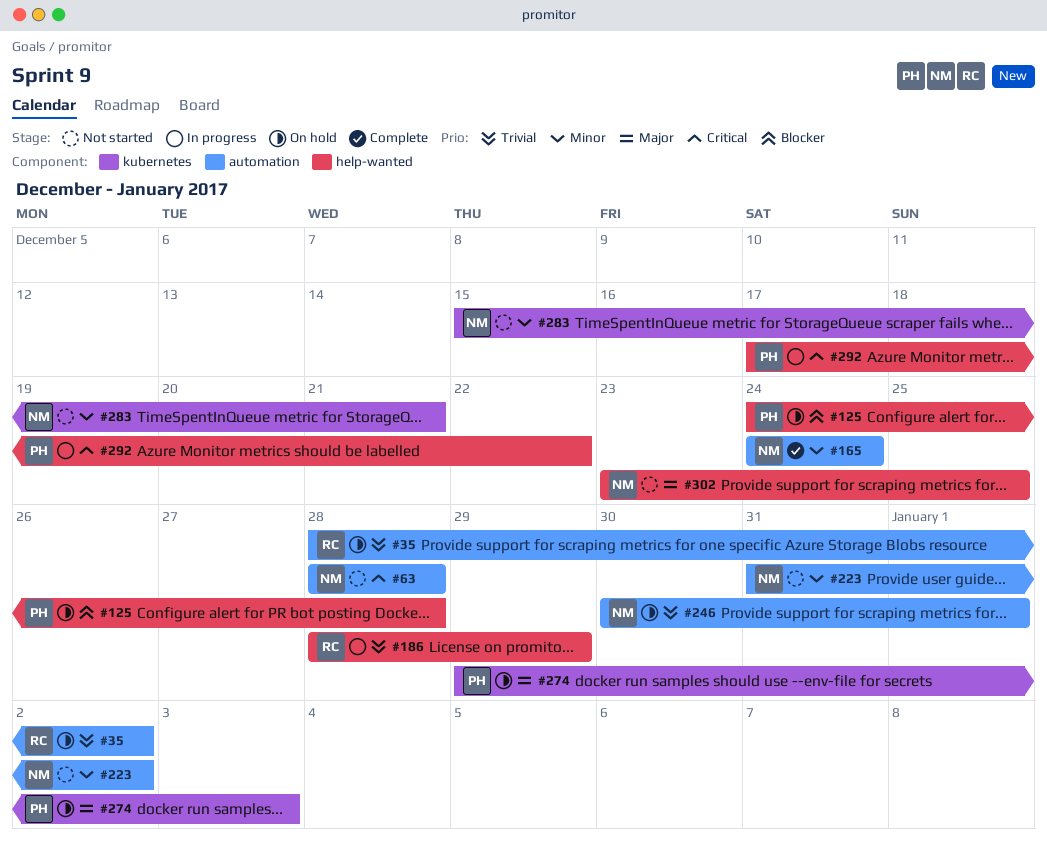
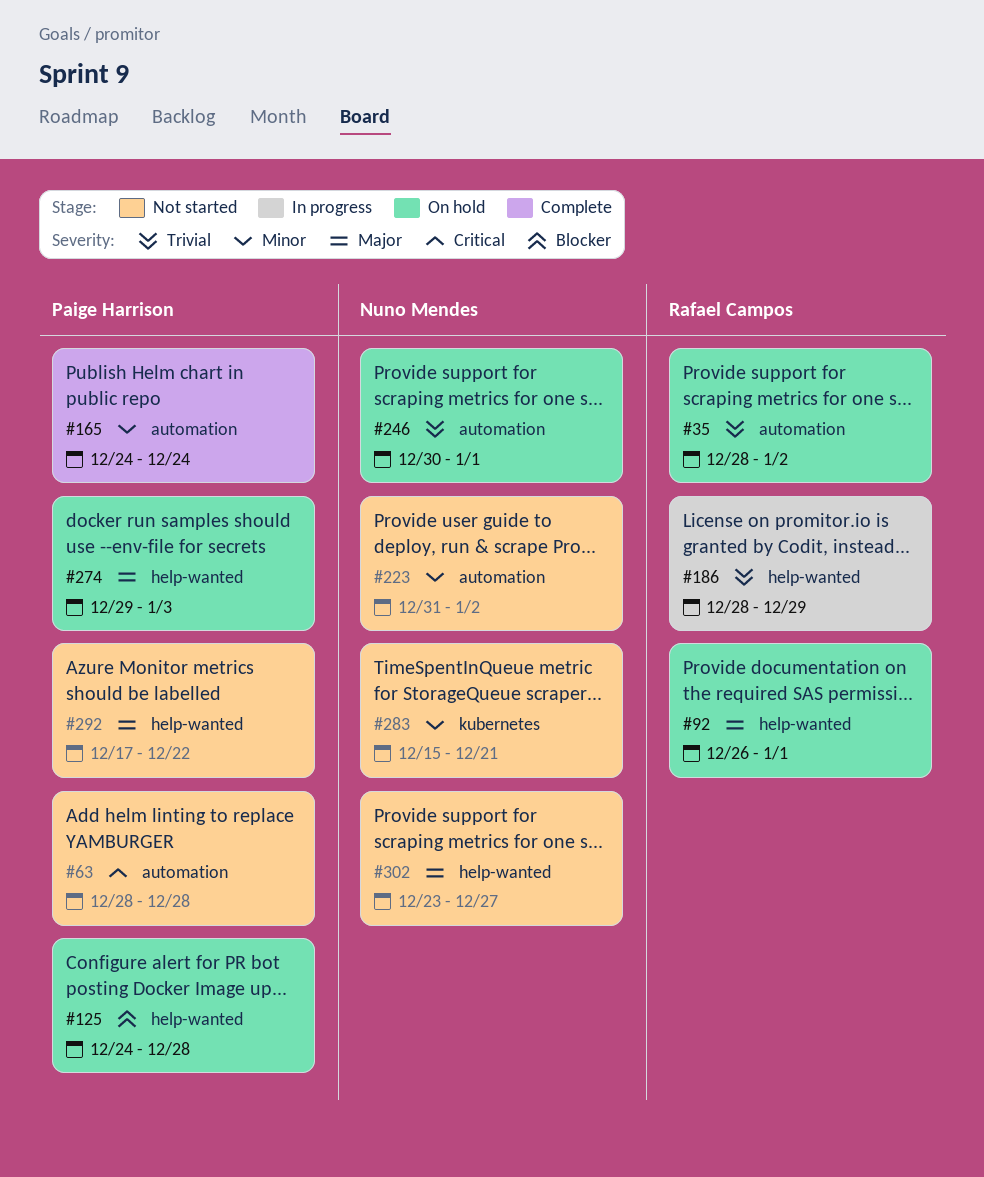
#63, owner: Nuno Mendes -> Paige Harrison
#92: none -> present
#165, owner: Nuno Mendes -> Paige Harrison
#274, label: kubernetes -> help-wanted
#292, status: In progress -> Not started
#292, priority: Critical -> Major
#302, due: Dec 25 -> Dec 27

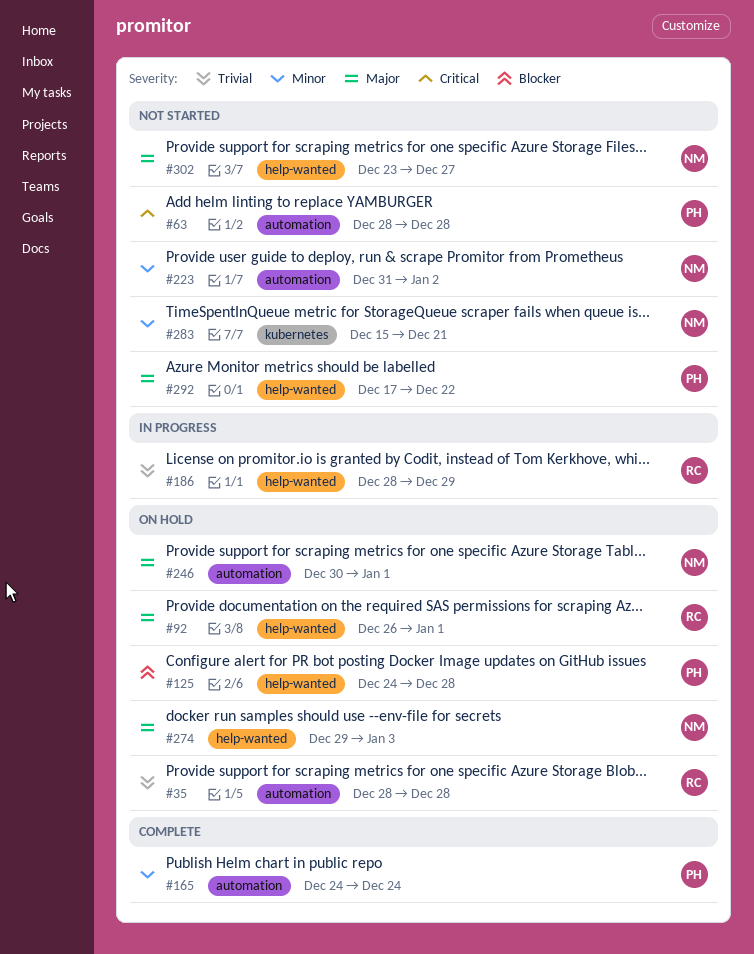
#35, due: Jan 2 -> Dec 28
#246, priority: Trivial -> Major
#274, owner: Paige Harrison -> Nuno Mendes

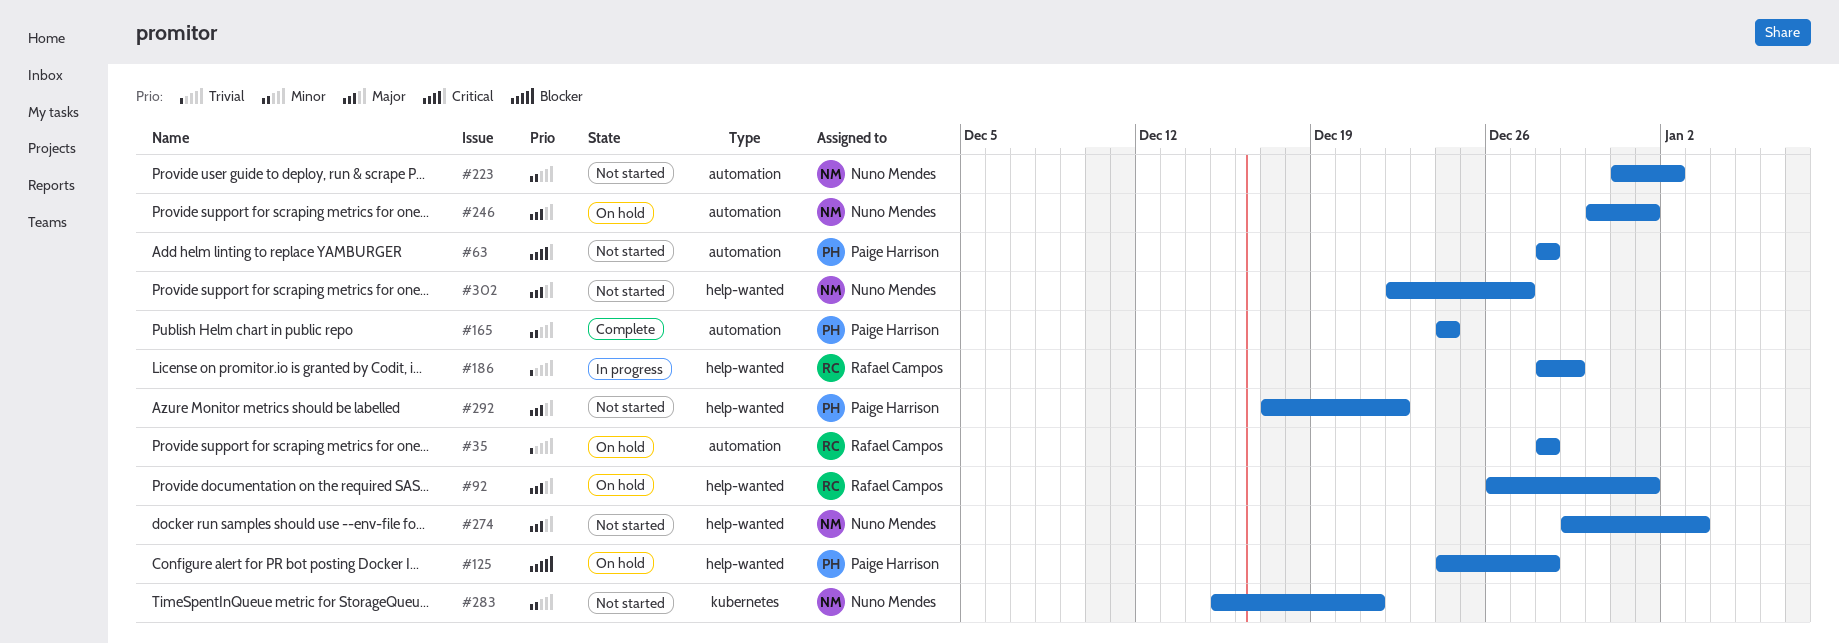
#274, status: On hold -> Not started
#302, start: Dec 23 -> Dec 22

